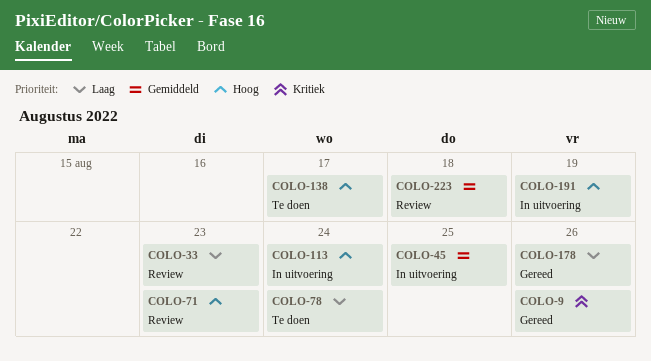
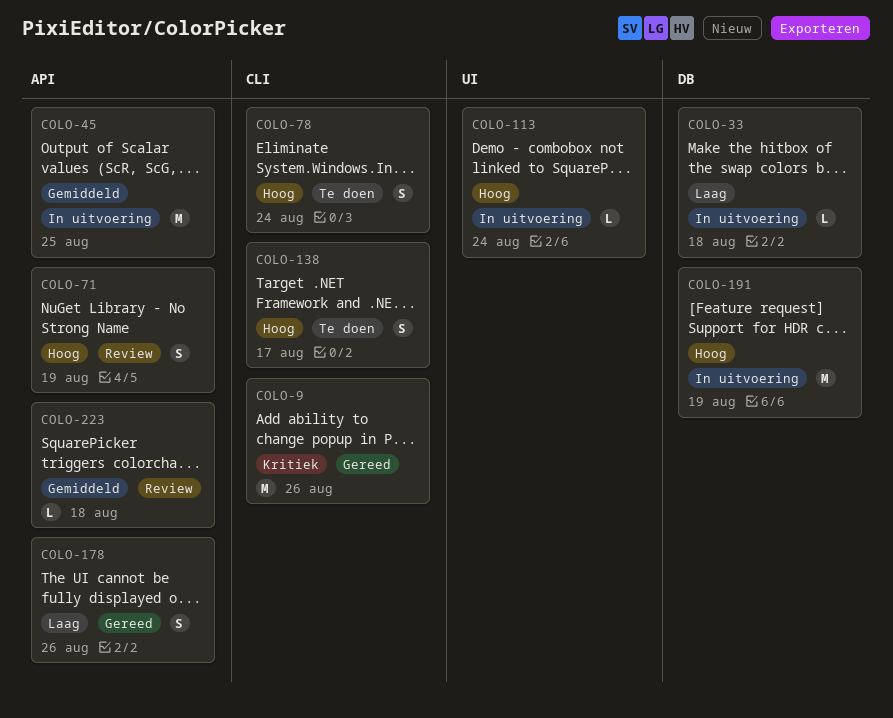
COLO-33, status: Review -> In uitvoering
COLO-33, due: Aug 23 -> Aug 18
COLO-71, due: Aug 23 -> Aug 19
COLO-78, priority: Laag -> Hoog

